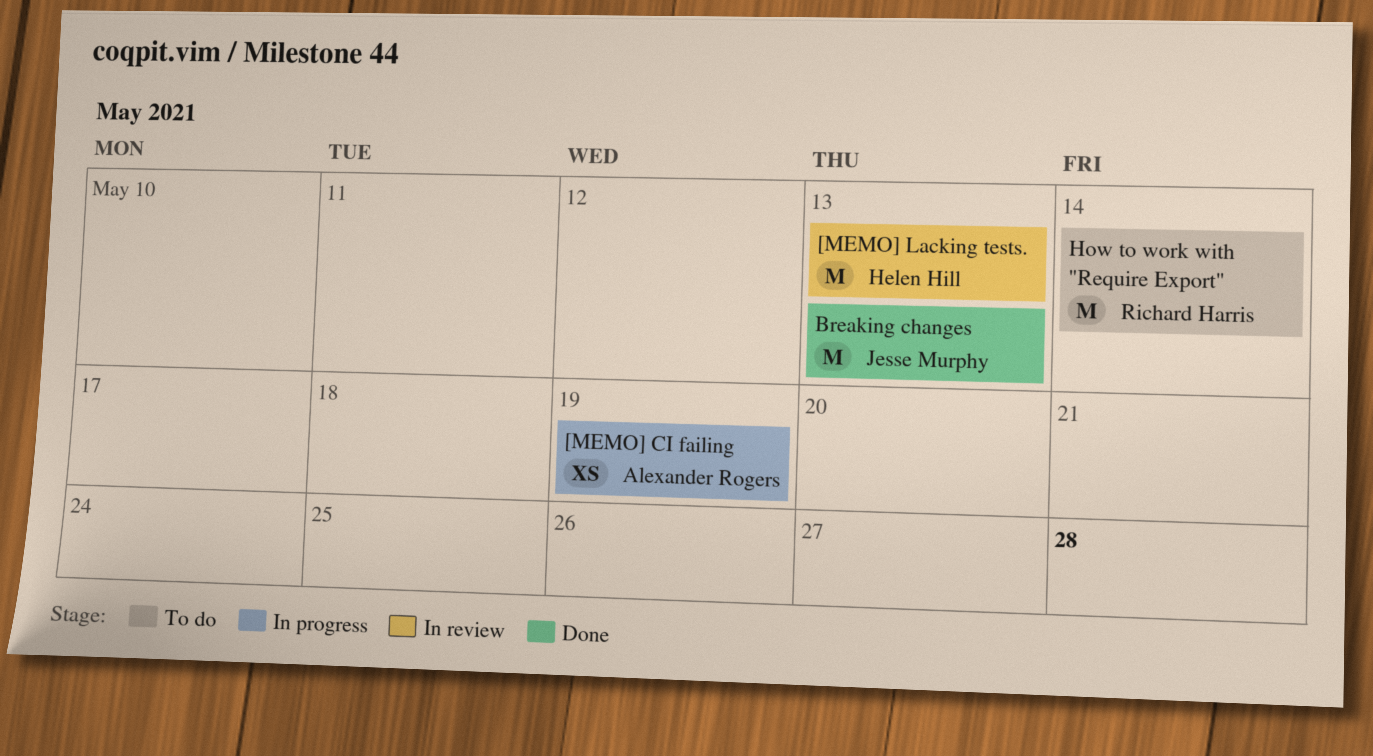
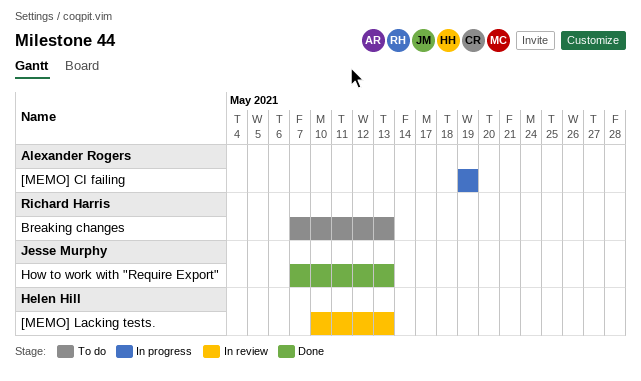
Breaking changes, status: Done -> To do
Breaking changes, owner: Jesse Murphy -> Richard Harris
How to work with "Require Export", status: To do -> Done
How to work with "Require Export", owner: Richard Harris -> Jesse Murphy
How to work with "Require Export", due: May 14 -> May 13

